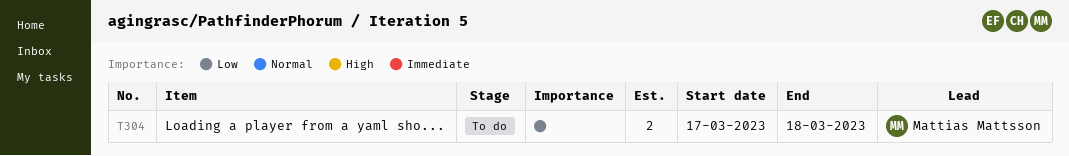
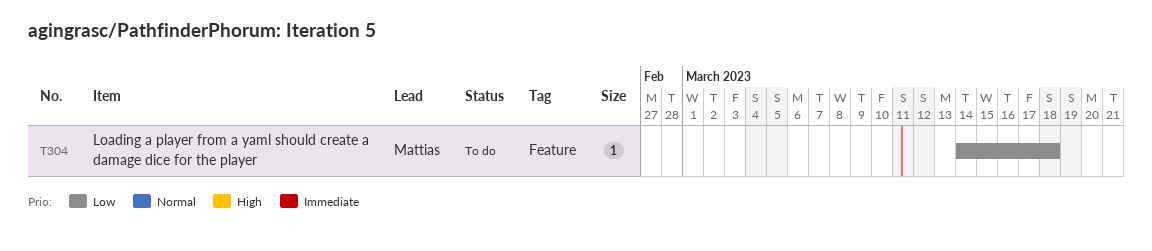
T304, estimate: 2 -> 1
T304, start: Mar 17 -> Mar 14

